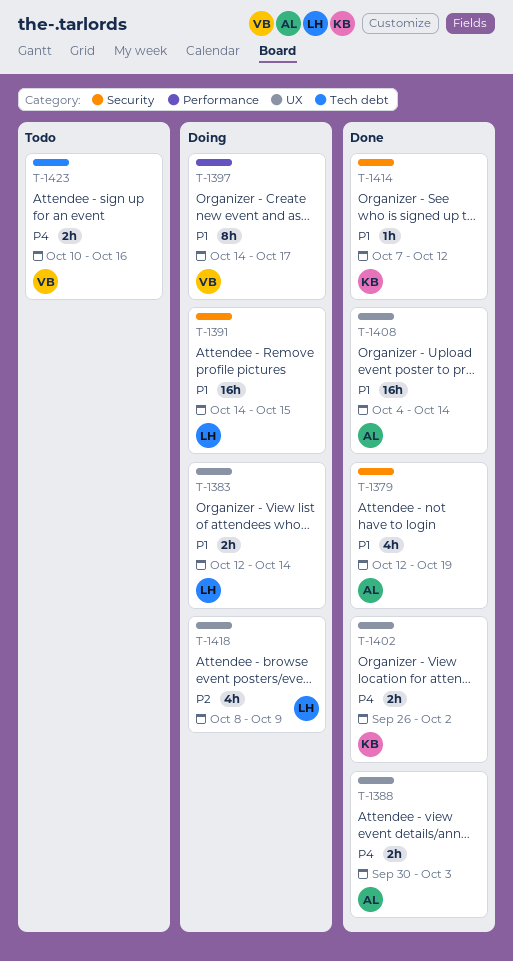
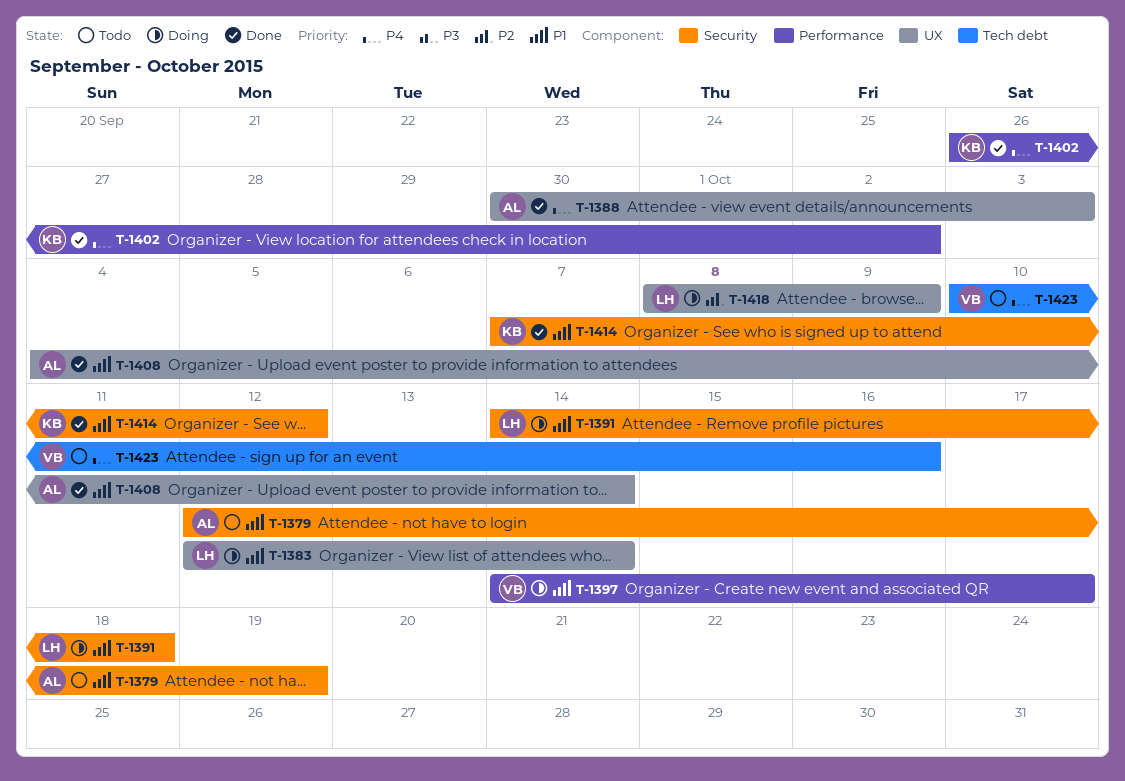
T-1379, status: Done -> Todo
T-1391, due: Oct 15 -> Oct 18
T-1402, label: UX -> Performance

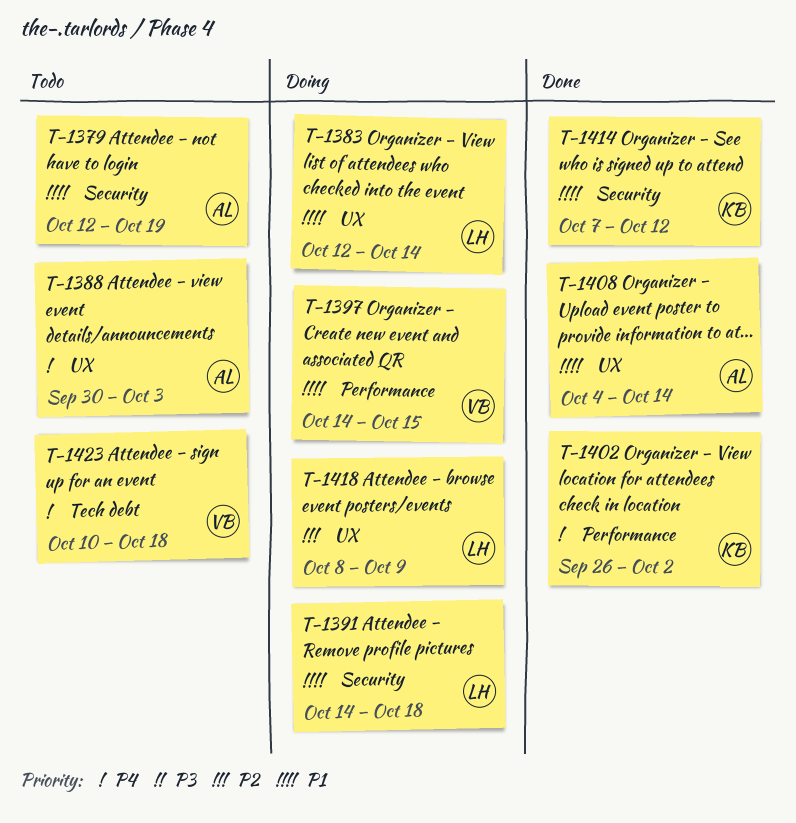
T-1388, status: Done -> Todo
T-1397, due: Oct 17 -> Oct 15
T-1423, due: Oct 16 -> Oct 18

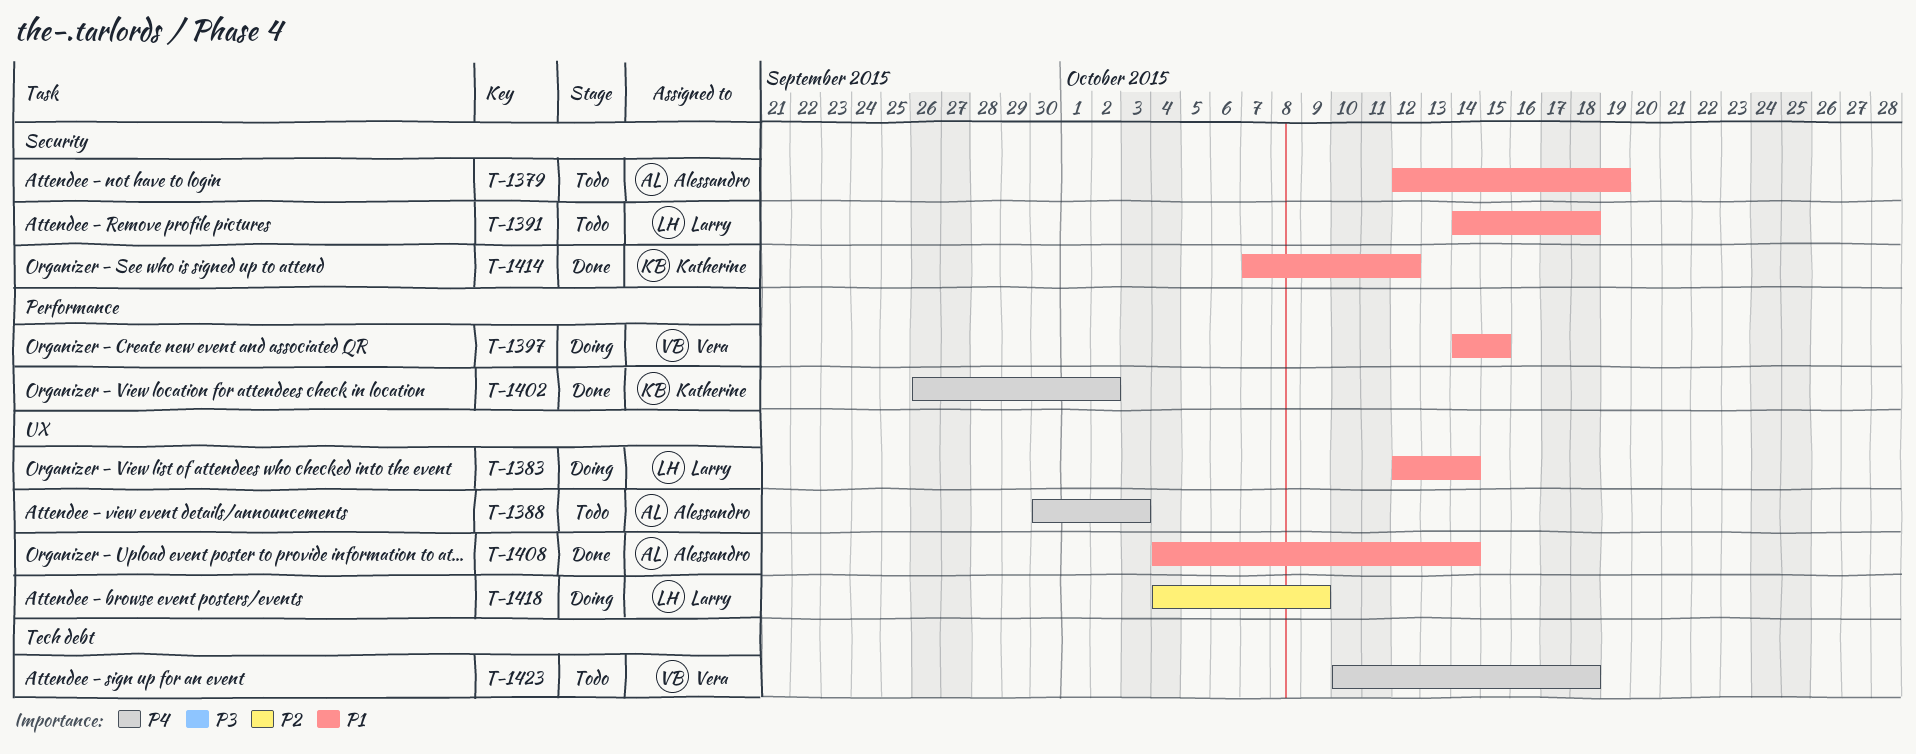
T-1391, status: Doing -> Todo
T-1418, start: Oct 8 -> Oct 4

